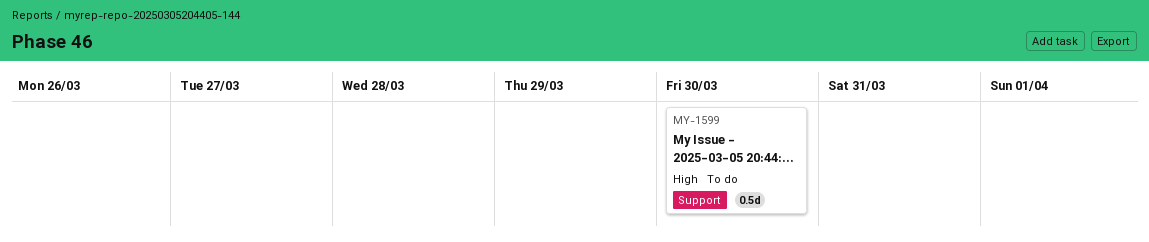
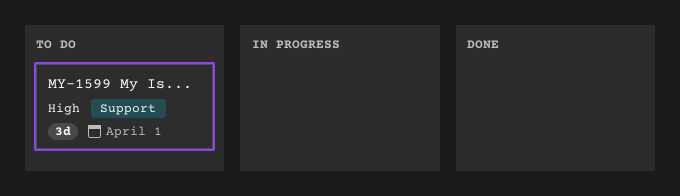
MY-1599, estimate: 0.5d -> 3d
MY-1599, due: Mar 30 -> Apr 1

